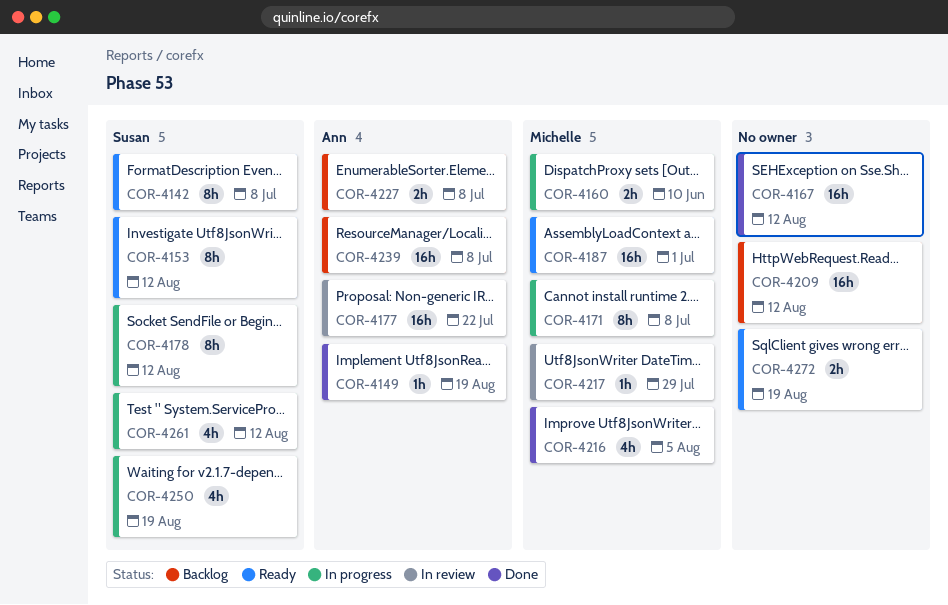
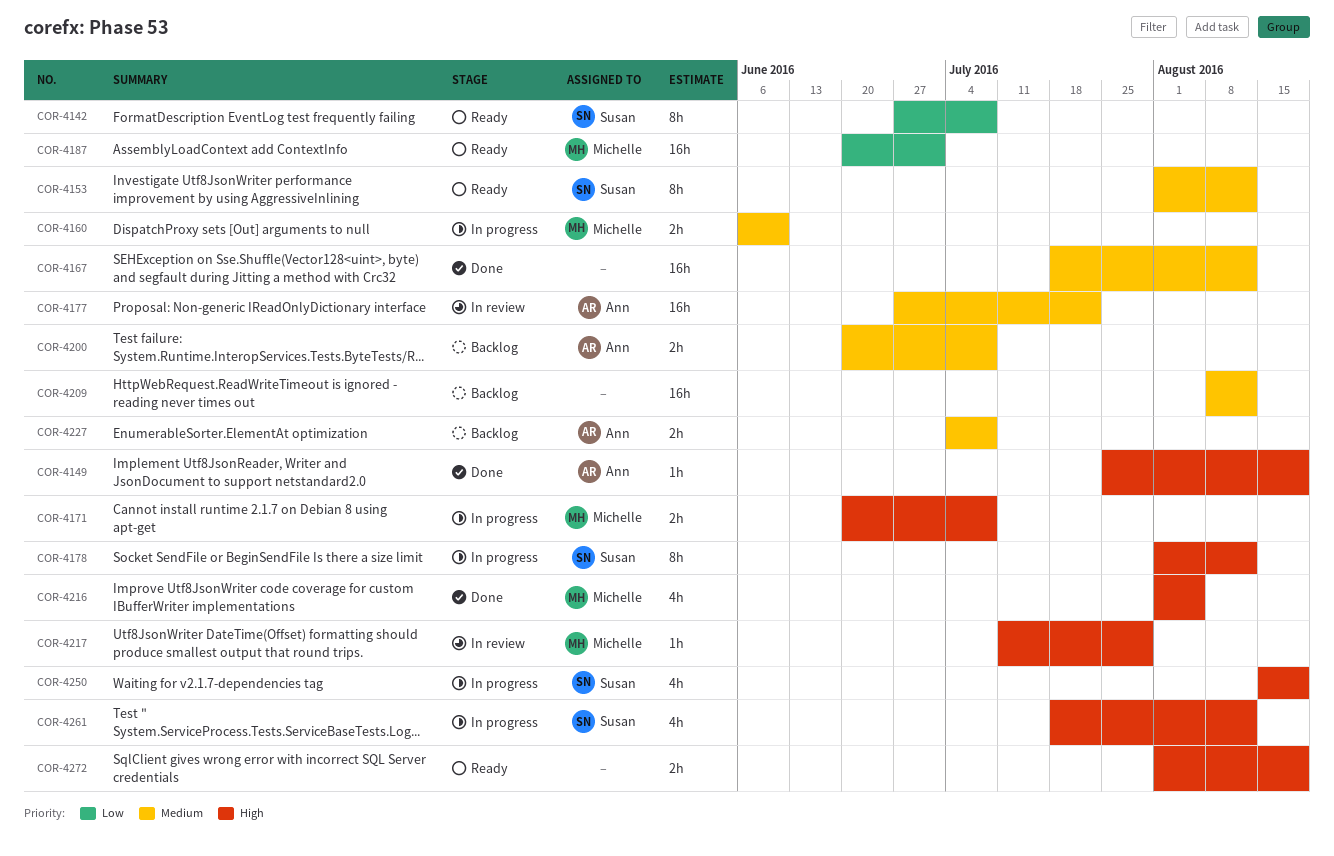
COR-4171, estimate: 8h -> 2h
COR-4200: none -> present
COR-4239: present -> none

